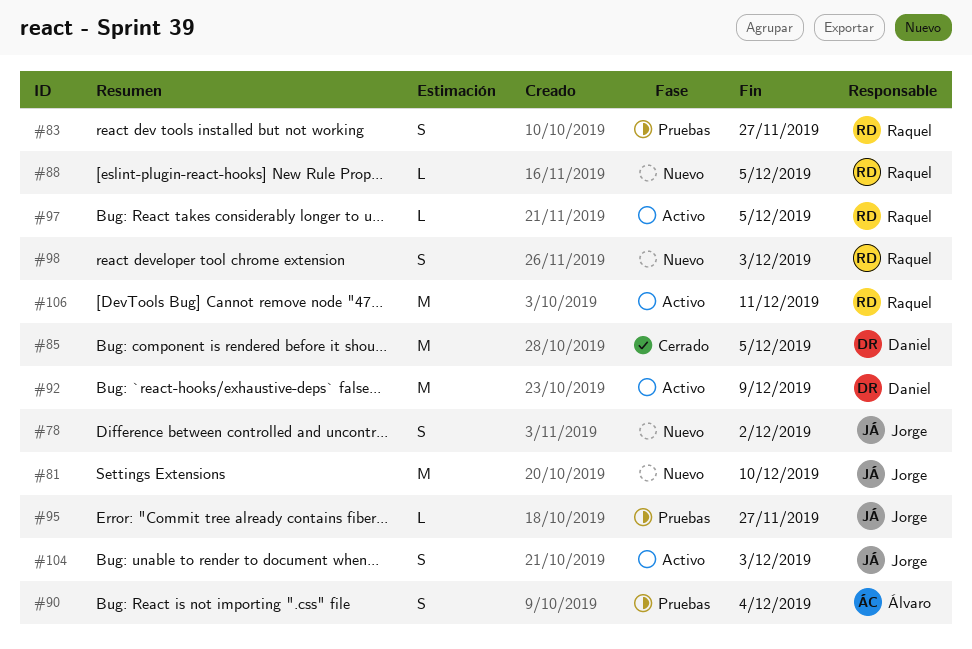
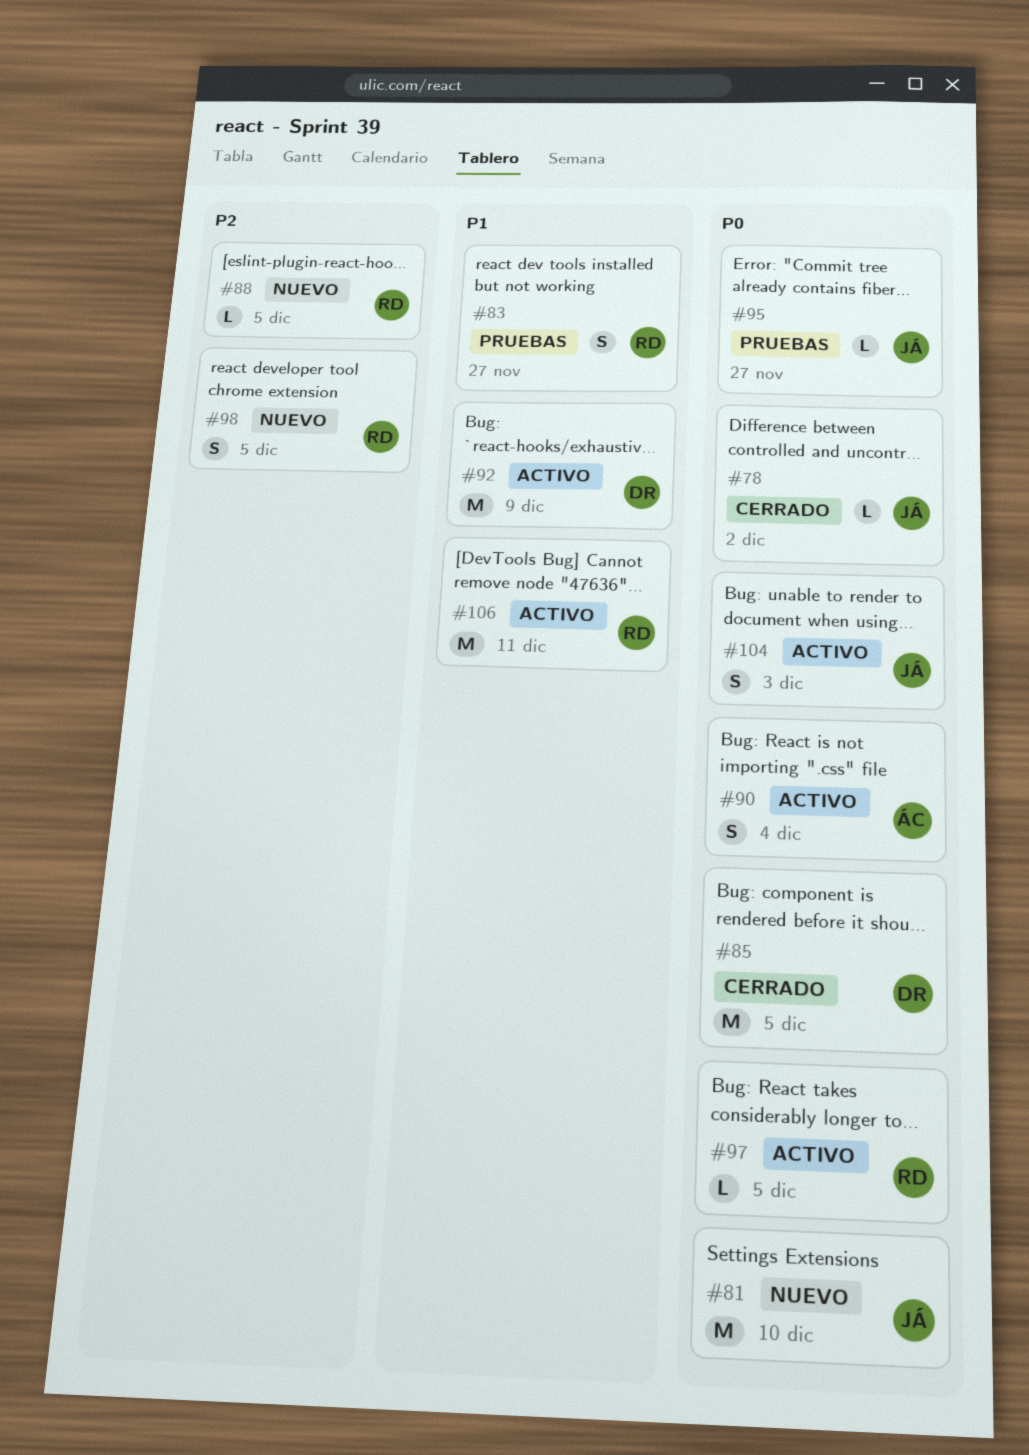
#78, status: Nuevo -> Cerrado
#78, estimate: S -> L
#90, status: Pruebas -> Activo
#98, due: Dec 3 -> Dec 5

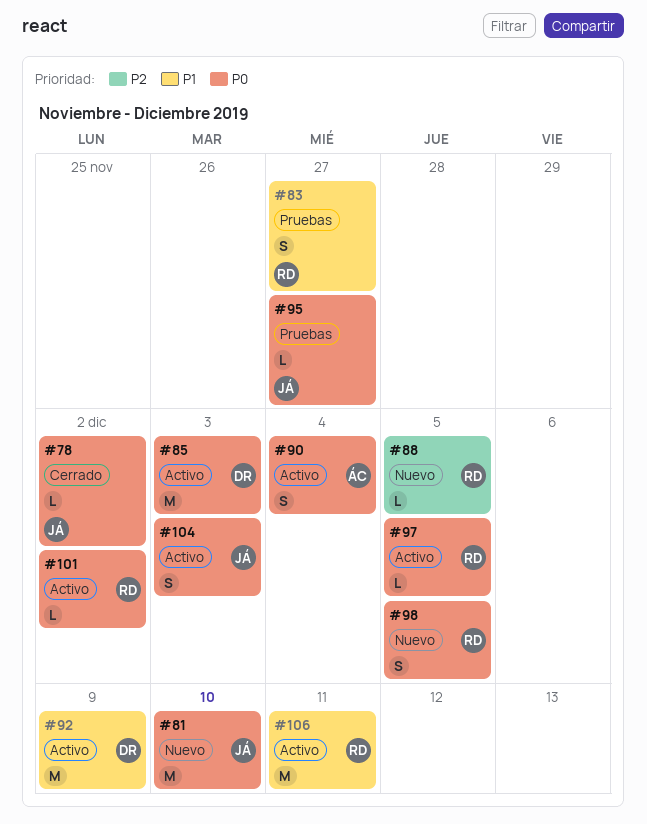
#85, status: Cerrado -> Activo
#85, due: Dec 5 -> Dec 3
#98, priority: P2 -> P0
#101: none -> present

